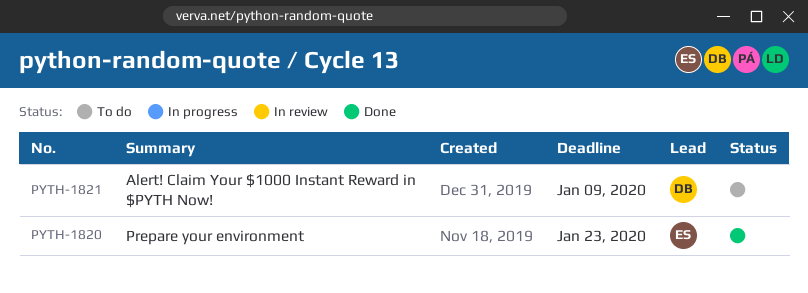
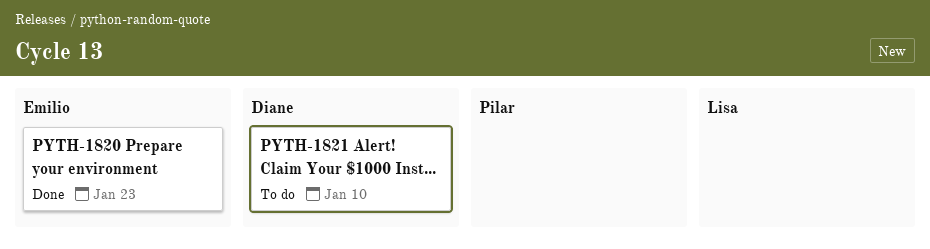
PYTH-1821, due: Jan 9 -> Jan 10

